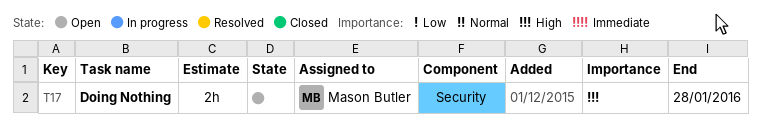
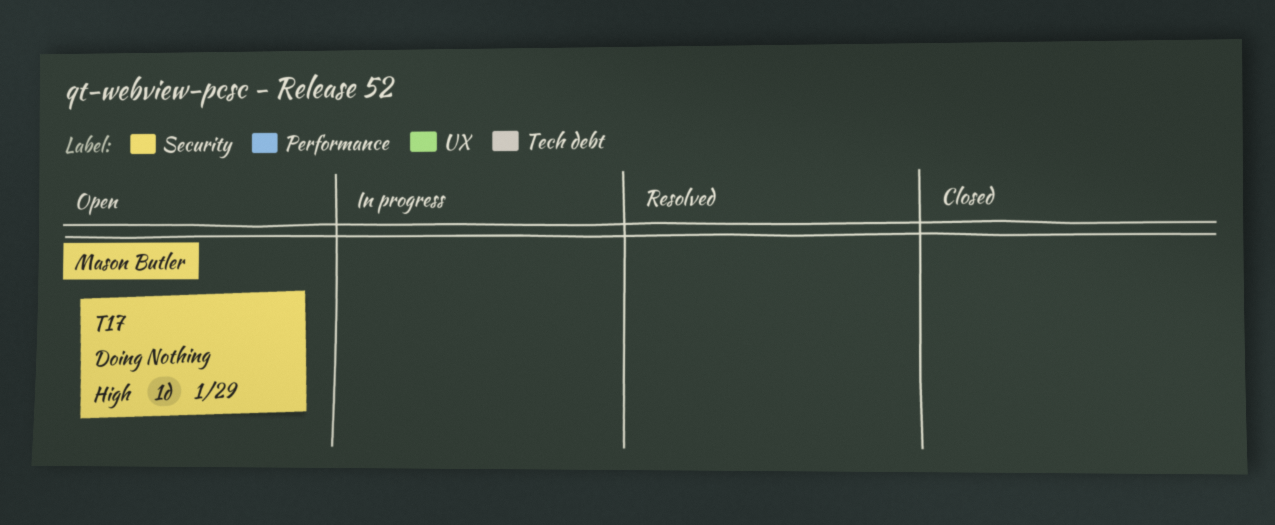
T17, estimate: 2h -> 1d
T17, due: Jan 28 -> Jan 29

